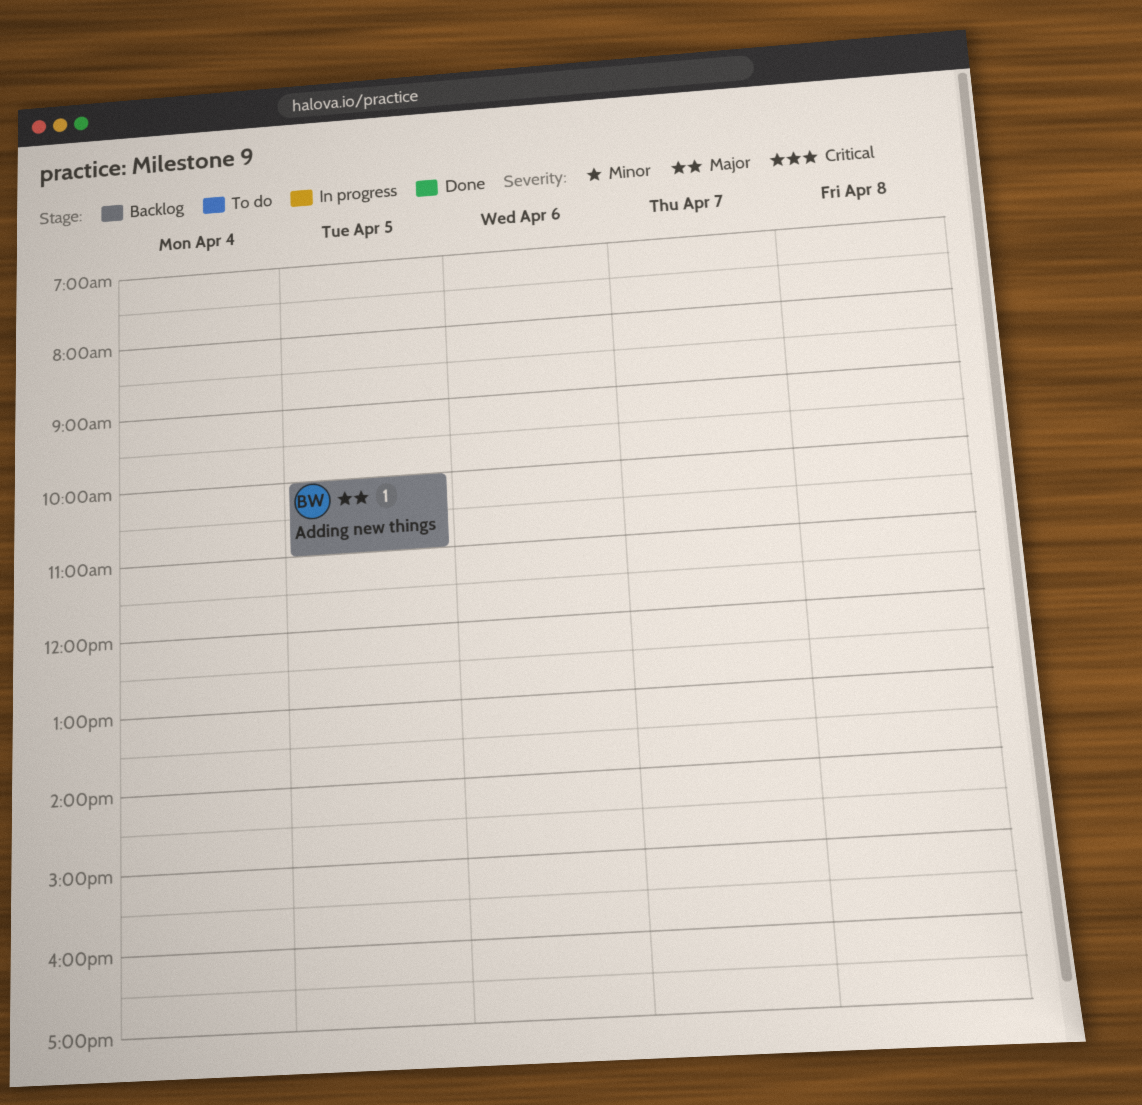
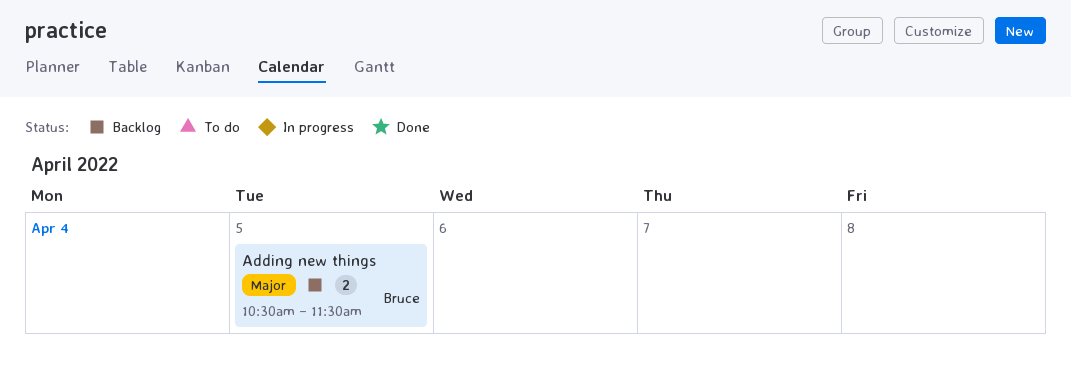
Adding new things, estimate: 1 -> 2
Adding new things, begins: 10:00 -> 10:30
Adding new things, ends: 11:00 -> 11:30

